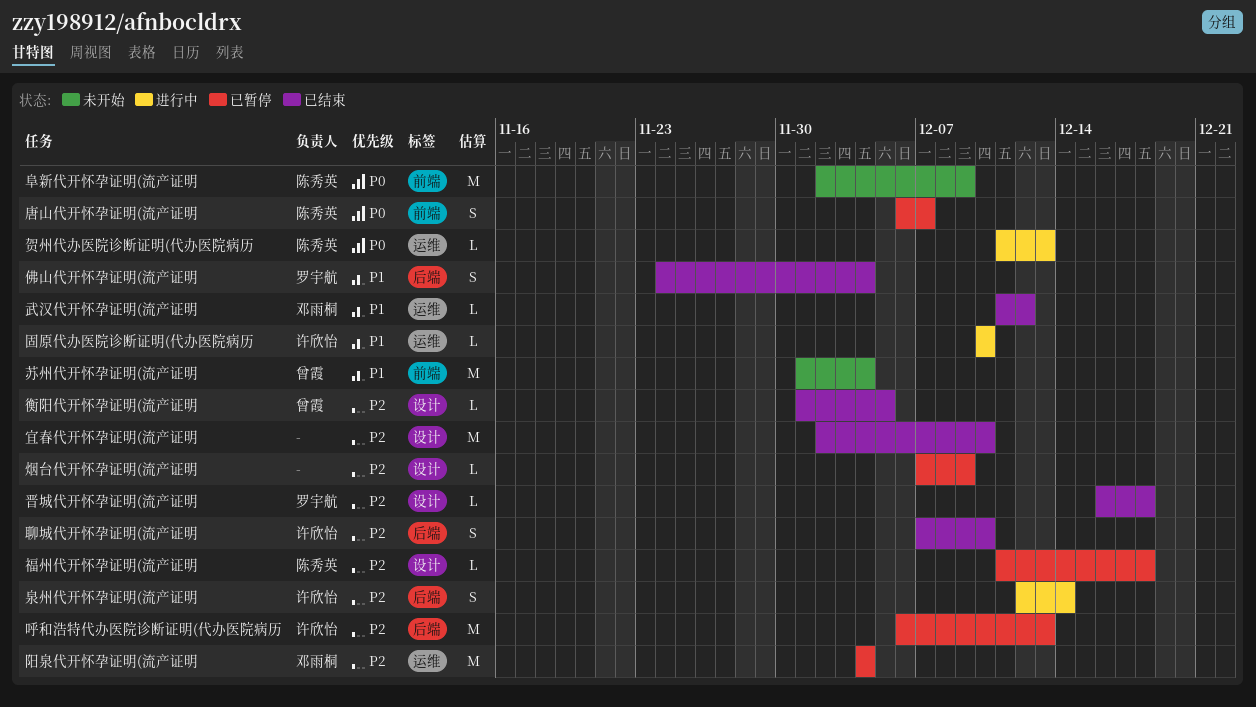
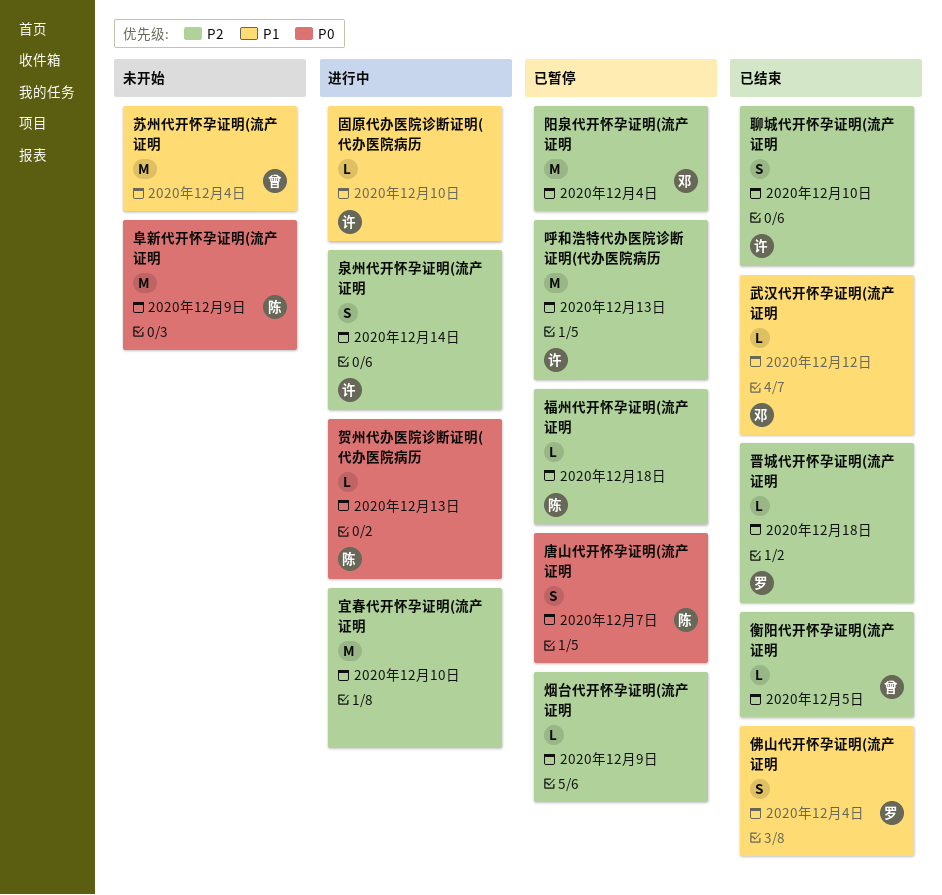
宜春代开怀孕证明(流产证明, status: 已结束 -> 进行中

